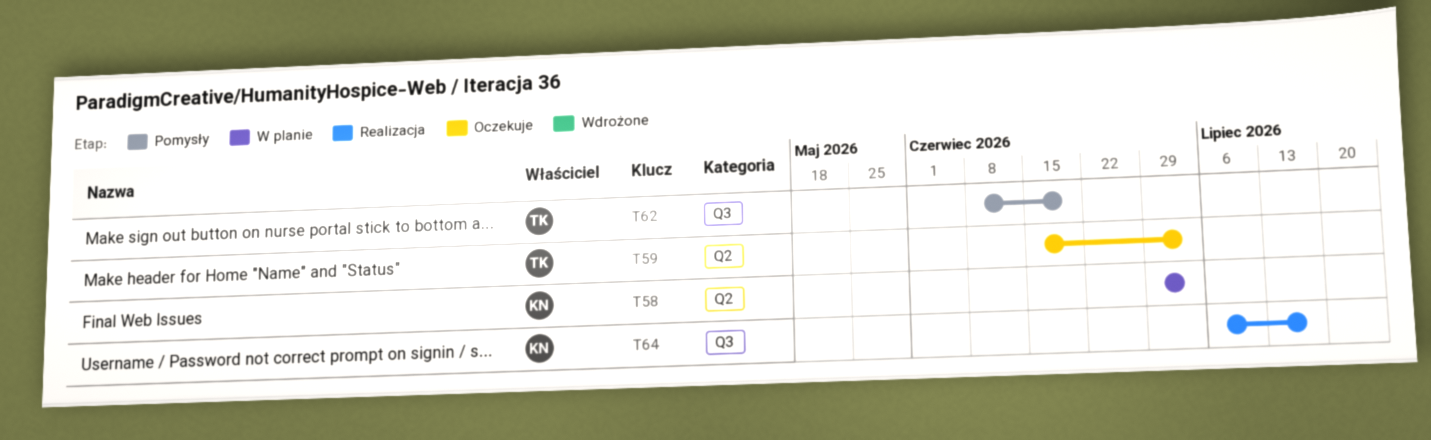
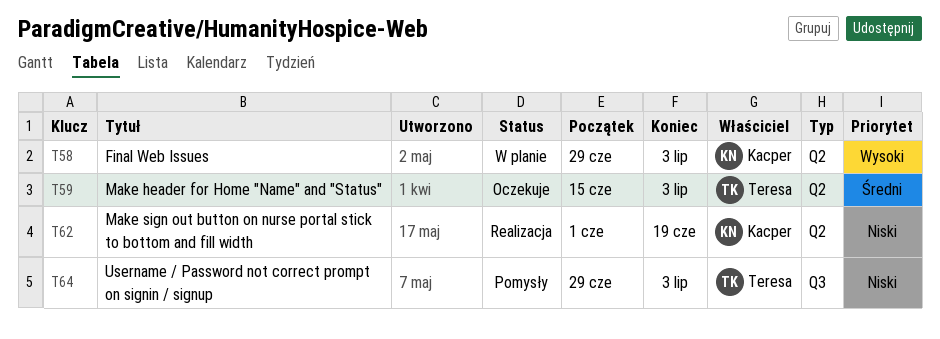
T62, status: Pomysły -> Realizacja
T62, owner: Teresa -> Kacper
T62, label: Q3 -> Q2
T62, start: Jun 8 -> Jun 1
T64, status: Realizacja -> Pomysły
T64, owner: Kacper -> Teresa
T64, start: Jul 6 -> Jun 29
T64, due: Jul 17 -> Jul 3

